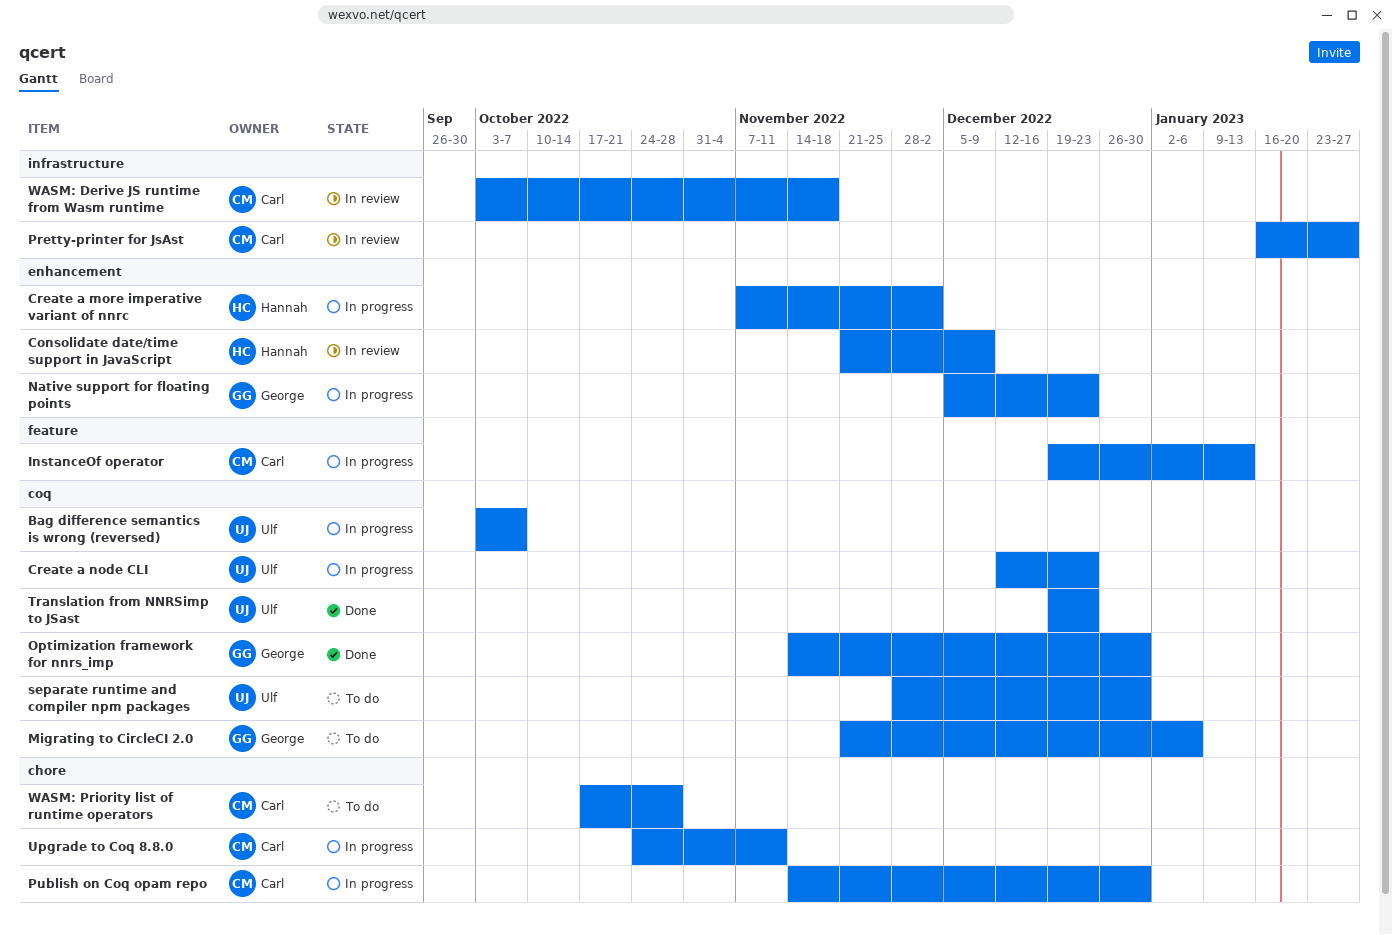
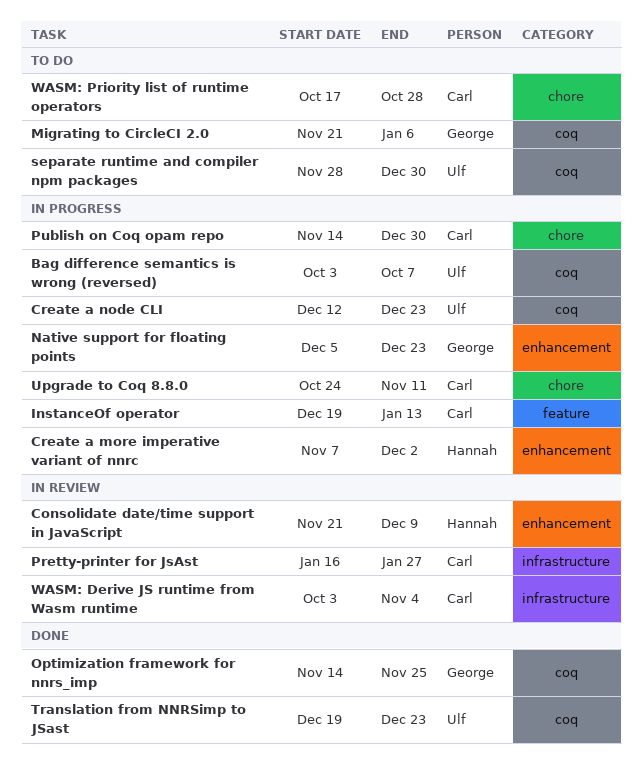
Optimization framework for nnrs_imp, due: Dec 30 -> Nov 25
WASM: Derive JS runtime from Wasm runtime, due: Nov 18 -> Nov 4

